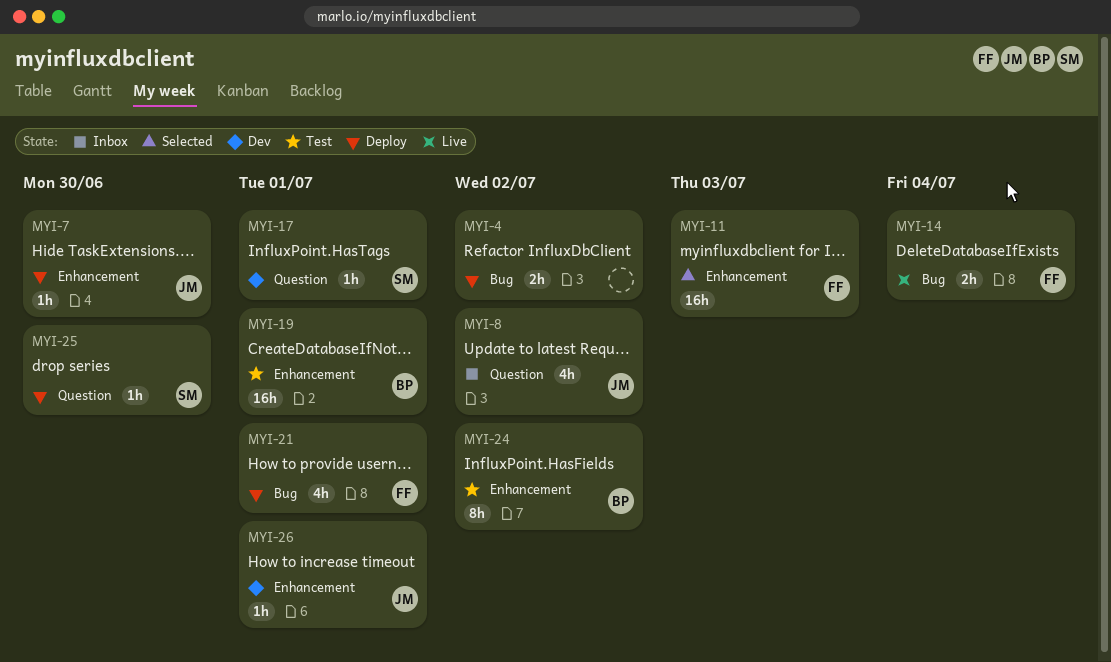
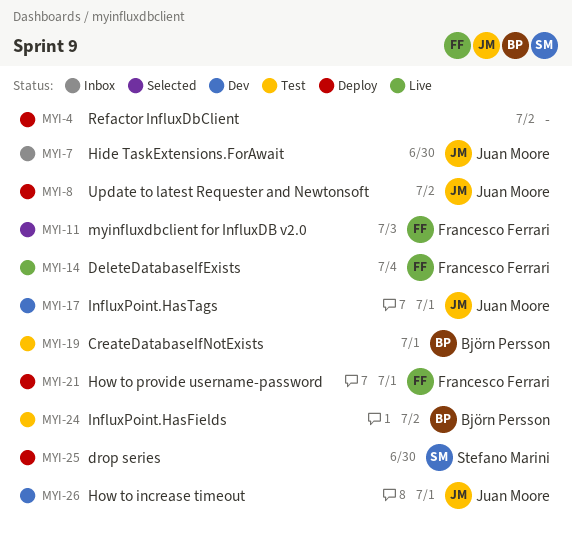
MYI-7, status: Deploy -> Inbox
MYI-8, status: Inbox -> Deploy
MYI-17, owner: Stefano Marini -> Juan Moore

